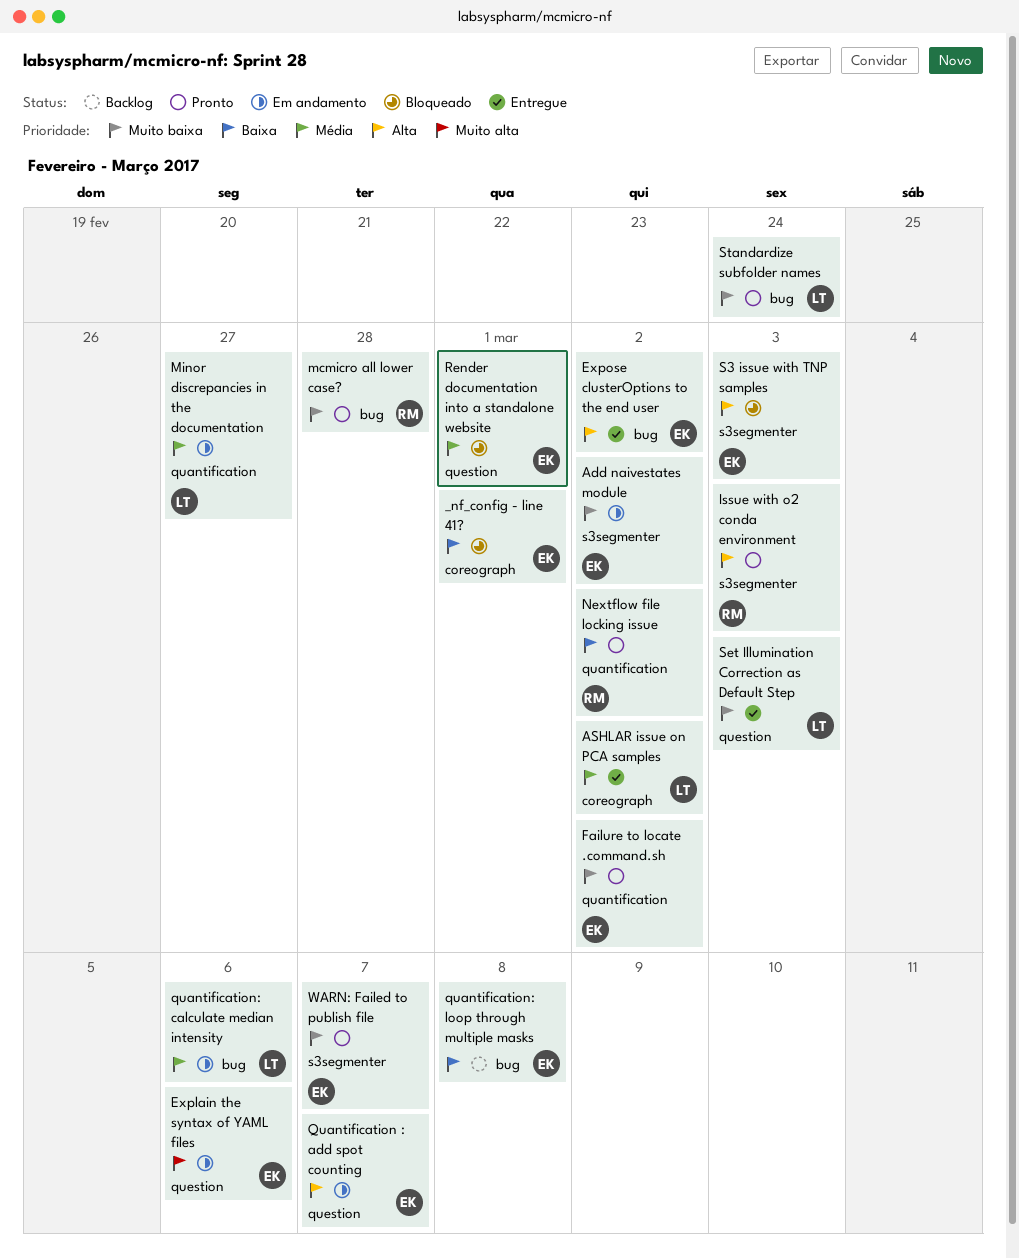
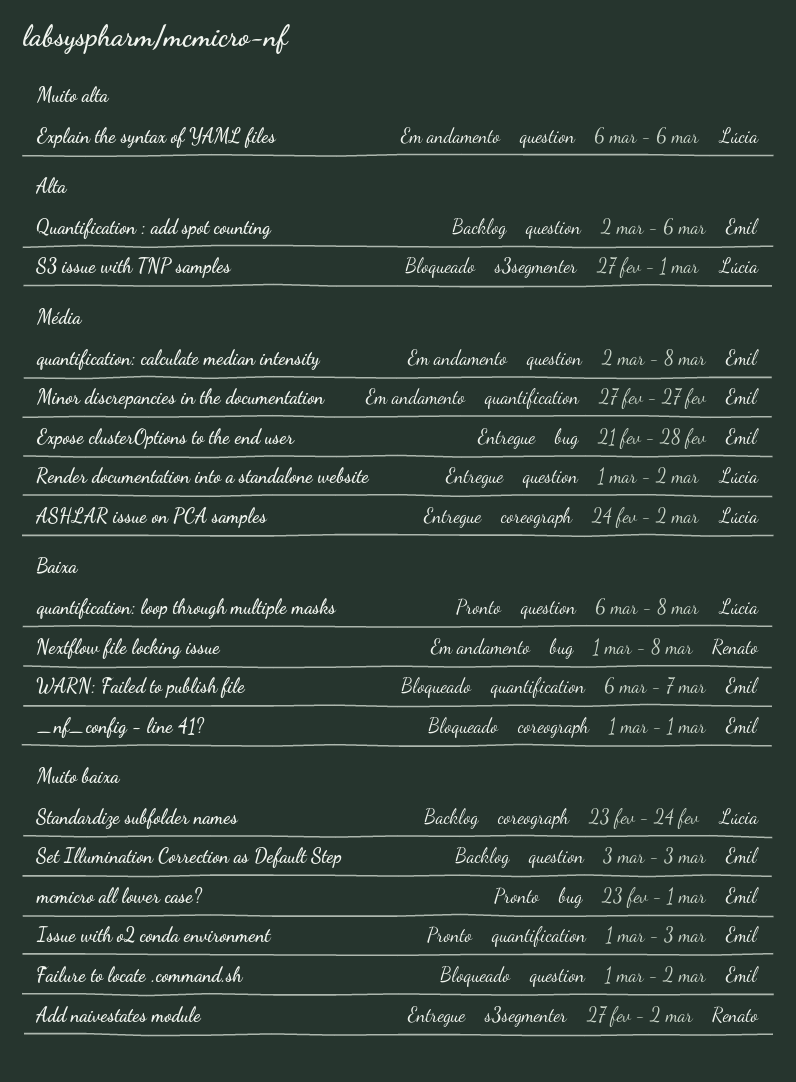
Add naivestates module, status: Em andamento -> Entregue
Add naivestates module, owner: Emil -> Renato
Explain the syntax of YAML files, owner: Emil -> Lúcia
Expose clusterOptions to the end user, priority: Alta -> Média
Expose clusterOptions to the end user, due: Mar 2 -> Feb 28
Failure to locate .command.sh, status: Pronto -> Bloqueado
Failure to locate .command.sh, label: quantification -> question
Issue with o2 conda environment, owner: Renato -> Emil
Issue with o2 conda environment, priority: Alta -> Muito baixa
Issue with o2 conda environment, label: s3segmenter -> quantification
mcmicro all lower case?, owner: Renato -> Emil
mcmicro all lower case?, due: Feb 28 -> Mar 1
Minor discrepancies in the documentation, owner: Lúcia -> Emil
Nextflow file locking issue, status: Pronto -> Em andamento
Nextflow file locking issue, label: quantification -> bug
Nextflow file locking issue, due: Mar 2 -> Mar 8
Quantification : add spot counting, status: Em andamento -> Backlog
Quantification : add spot counting, due: Mar 7 -> Mar 6
quantification: calculate median intensity, owner: Lúcia -> Emil
quantification: calculate median intensity, label: bug -> question
quantification: calculate median intensity, due: Mar 6 -> Mar 8
quantification: loop through multiple masks, status: Backlog -> Pronto
quantification: loop through multiple masks, owner: Emil -> Lúcia
quantification: loop through multiple masks, label: bug -> question
Render documentation into a standalone website, status: Bloqueado -> Entregue
Render documentation into a standalone website, owner: Emil -> Lúcia
Render documentation into a standalone website, due: Mar 1 -> Mar 2
S3 issue with TNP samples, owner: Emil -> Lúcia
S3 issue with TNP samples, due: Mar 3 -> Mar 1
Set Illumination Correction as Default Step, status: Entregue -> Backlog
Set Illumination Correction as Default Step, owner: Lúcia -> Emil
Standardize subfolder names, status: Pronto -> Backlog
Standardize subfolder names, label: bug -> coreograph
WARN: Failed to publish file, status: Pronto -> Bloqueado
WARN: Failed to publish file, priority: Muito baixa -> Baixa
WARN: Failed to publish file, label: s3segmenter -> quantification

